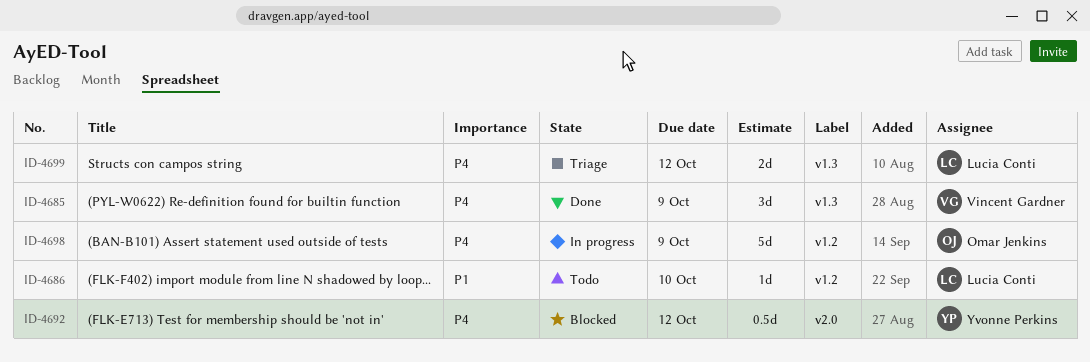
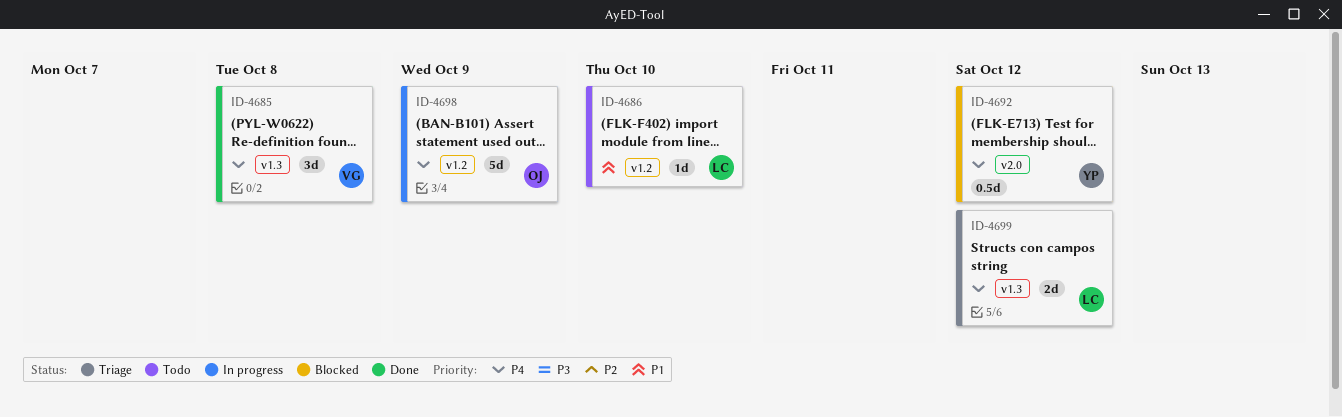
ID-4685, due: Oct 9 -> Oct 8

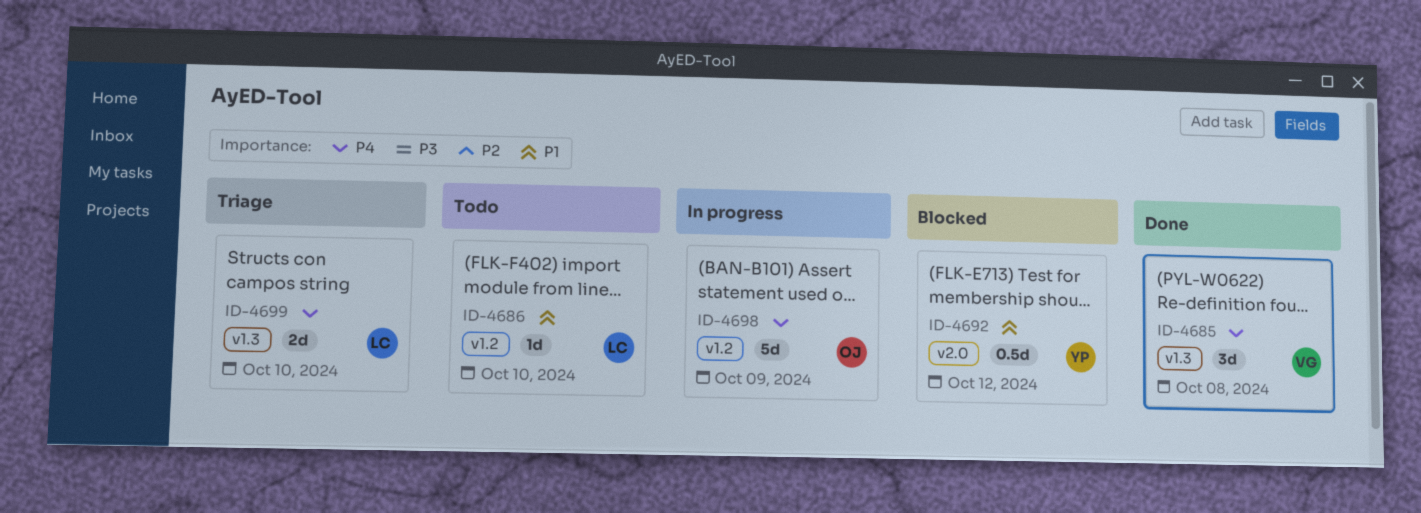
ID-4692, priority: P4 -> P1
ID-4699, due: Oct 12 -> Oct 10

